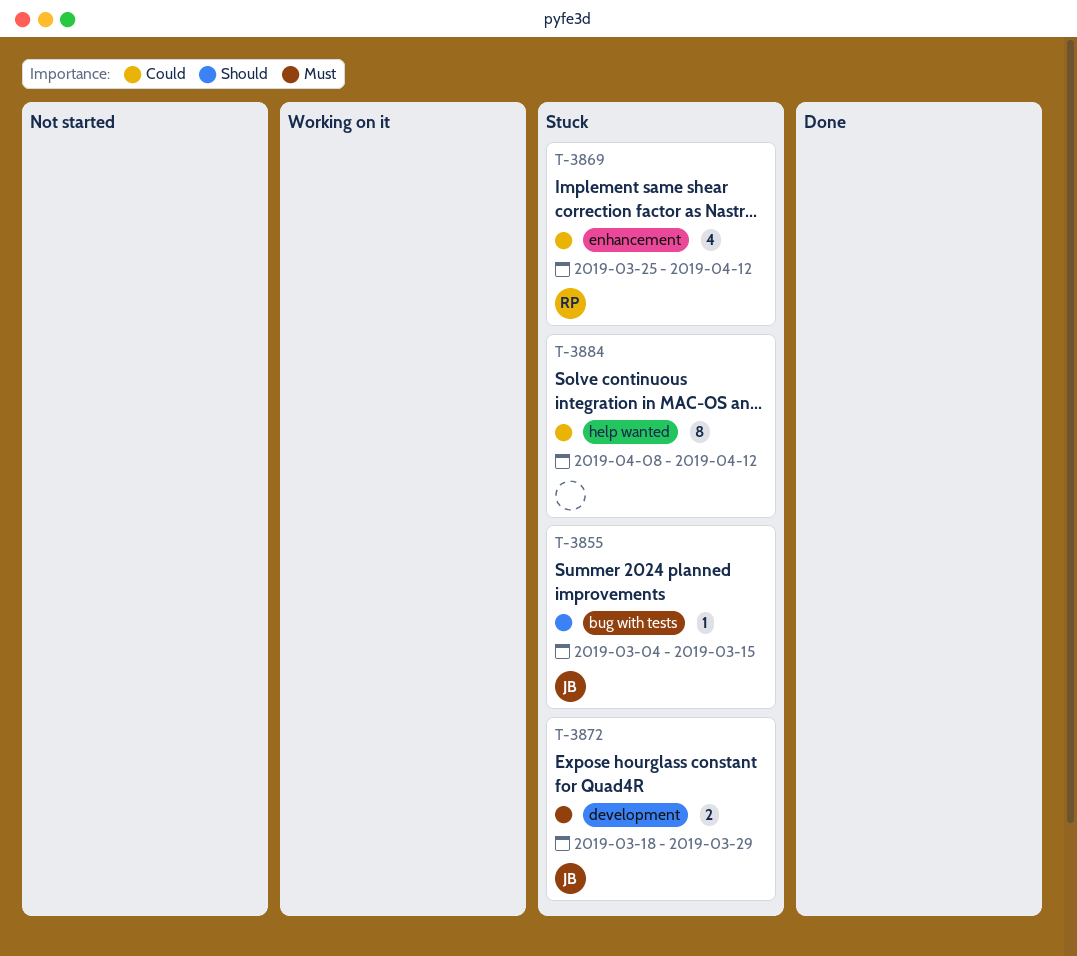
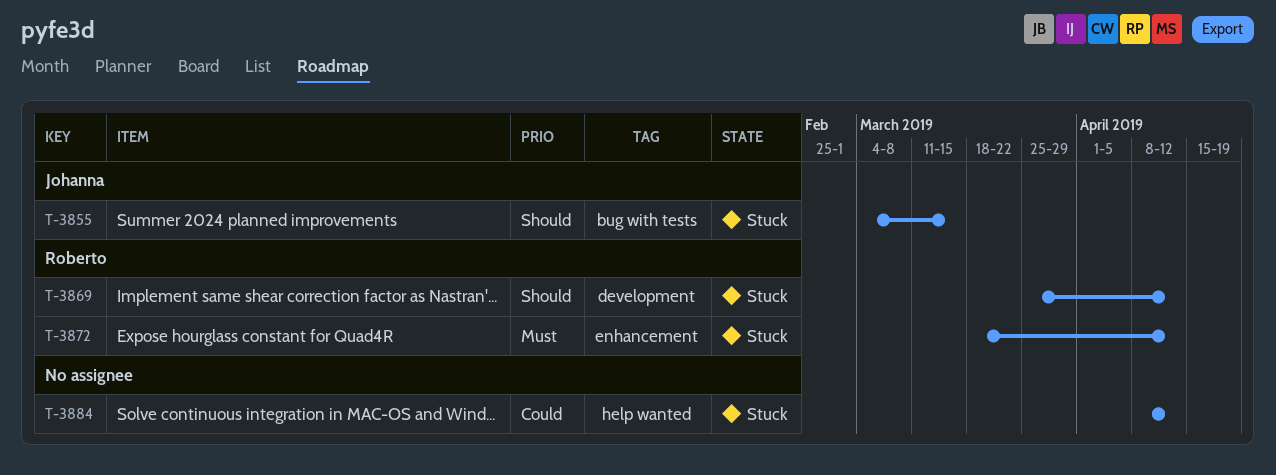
T-3869, priority: Could -> Should
T-3869, label: enhancement -> development
T-3872, owner: Johanna -> Roberto
T-3872, label: development -> enhancement
T-3872, due: Mar 29 -> Apr 12

